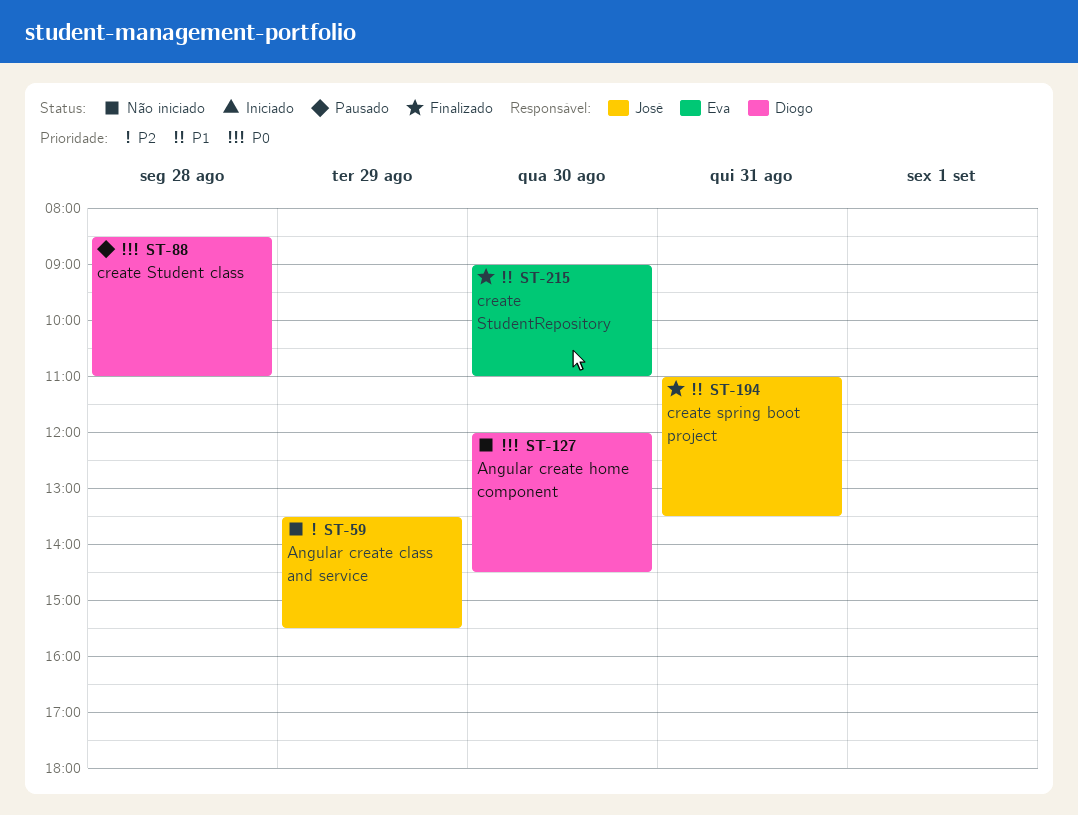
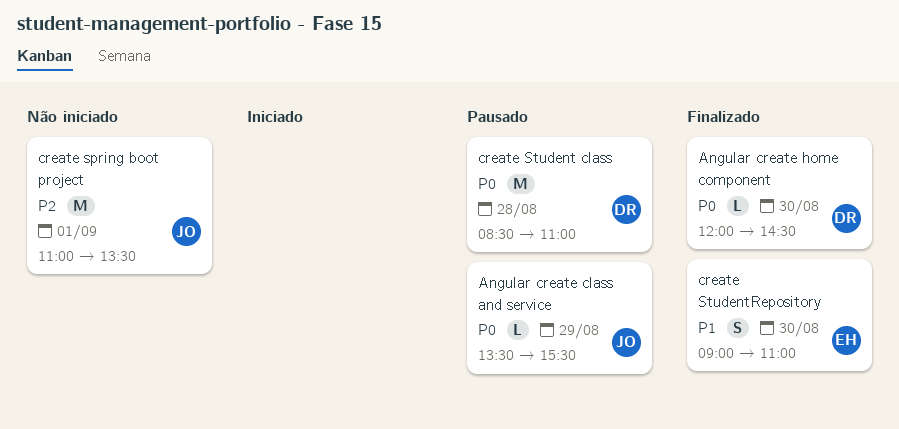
Angular create class and service, status: Não iniciado -> Pausado
Angular create class and service, priority: P2 -> P0
Angular create home component, status: Não iniciado -> Finalizado
create spring boot project, status: Finalizado -> Não iniciado
create spring boot project, priority: P1 -> P2
create spring boot project, day: Aug 31 -> Sep 1

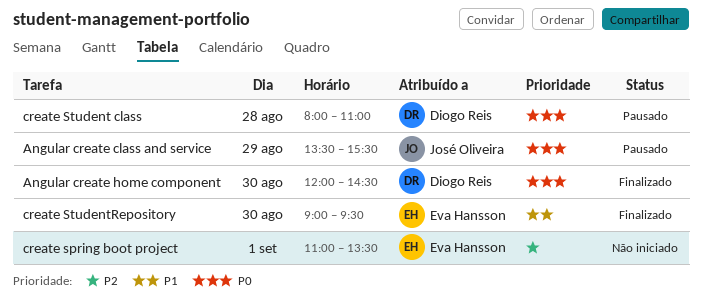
create spring boot project, owner: José Oliveira -> Eva Hansson
create Student class, begins: 08:30 -> 08:00
create StudentRepository, ends: 11:00 -> 09:30

